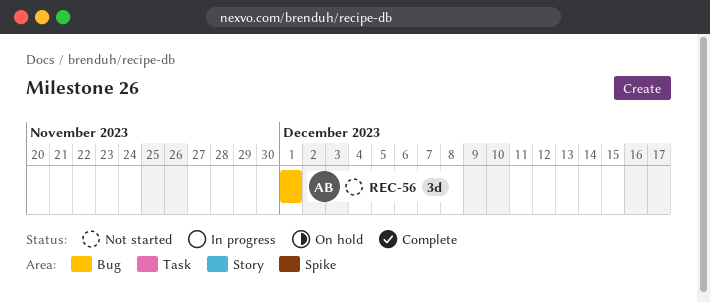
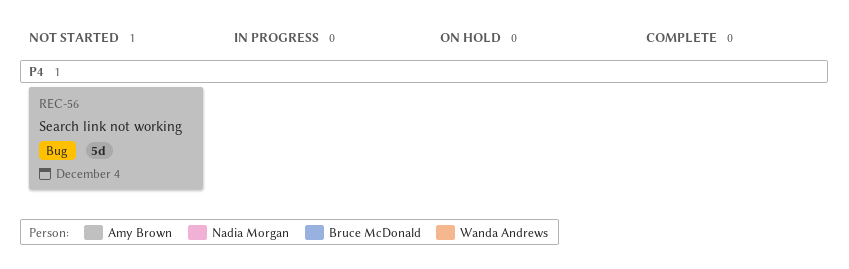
REC-56, estimate: 3d -> 5d
REC-56, due: Dec 1 -> Dec 4

